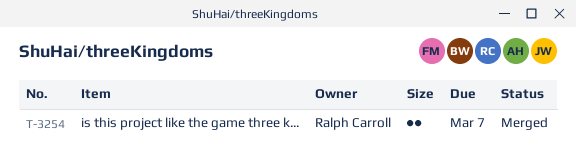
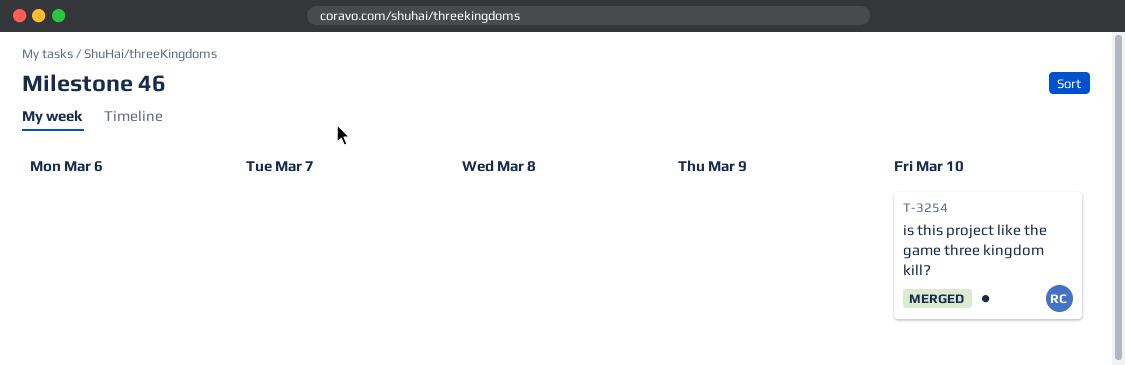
T-3254, estimate: 2 -> 1
T-3254, due: Mar 7 -> Mar 10

